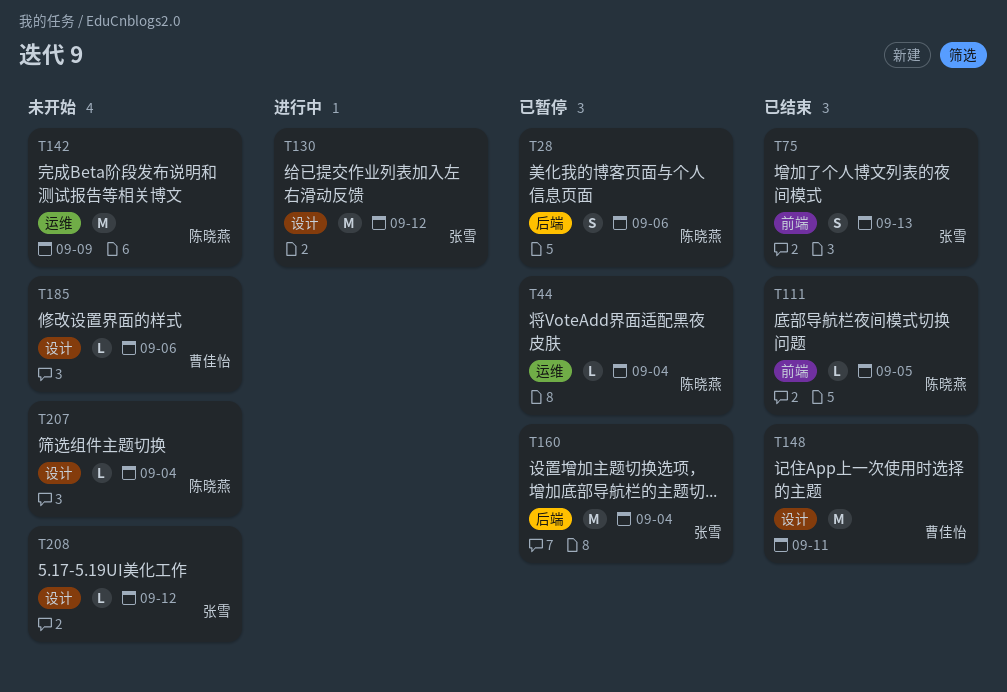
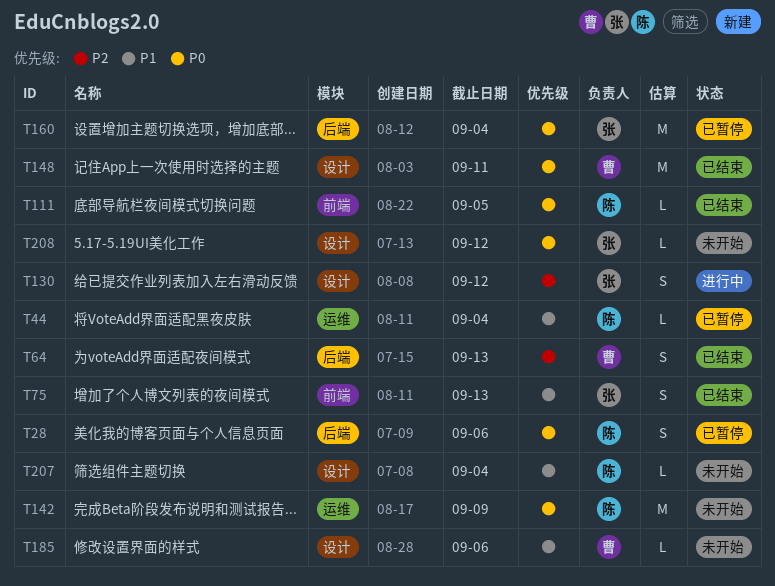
T64: none -> present
T130, estimate: M -> S

